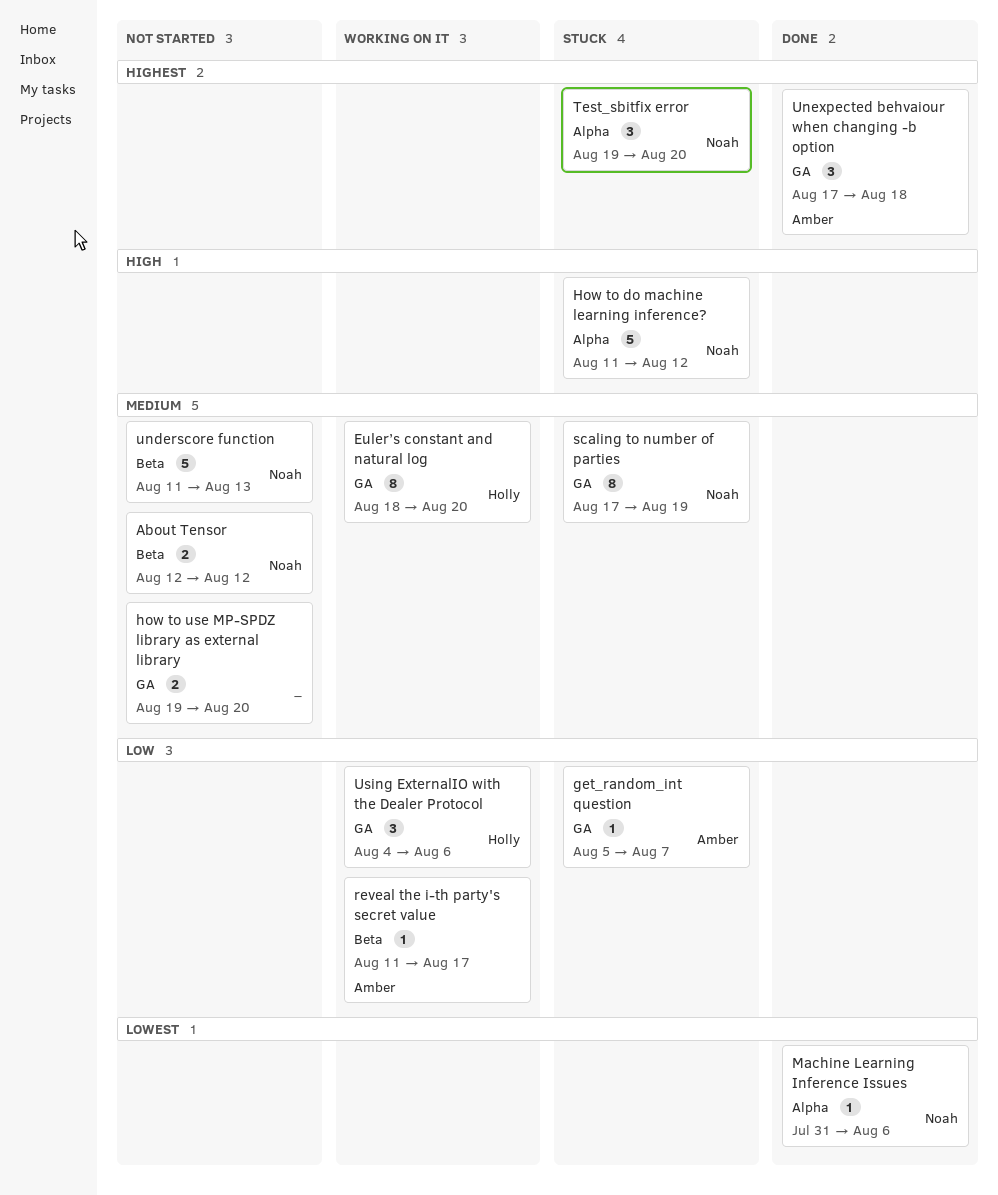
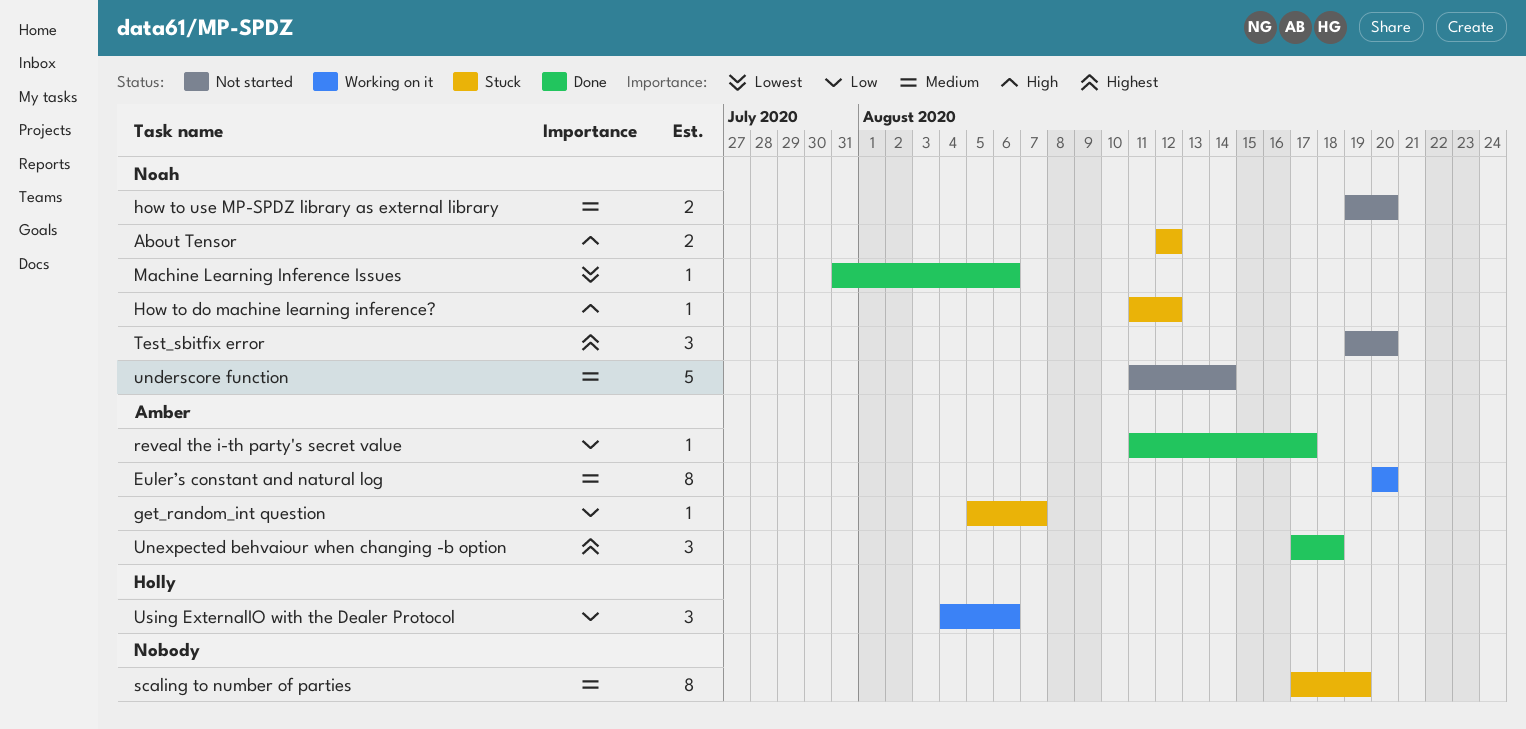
About Tensor, status: Not started -> Stuck
About Tensor, priority: Medium -> High
Euler’s constant and natural log, owner: Holly -> Amber
Euler’s constant and natural log, start: Aug 18 -> Aug 20
How to do machine learning inference?, estimate: 5 -> 1
how to use MP-SPDZ library as external library, owner: none -> Noah
reveal the i-th party's secret value, status: Working on it -> Done
scaling to number of parties, owner: Noah -> none
Test_sbitfix error, status: Stuck -> Not started
underscore function, due: Aug 13 -> Aug 14

